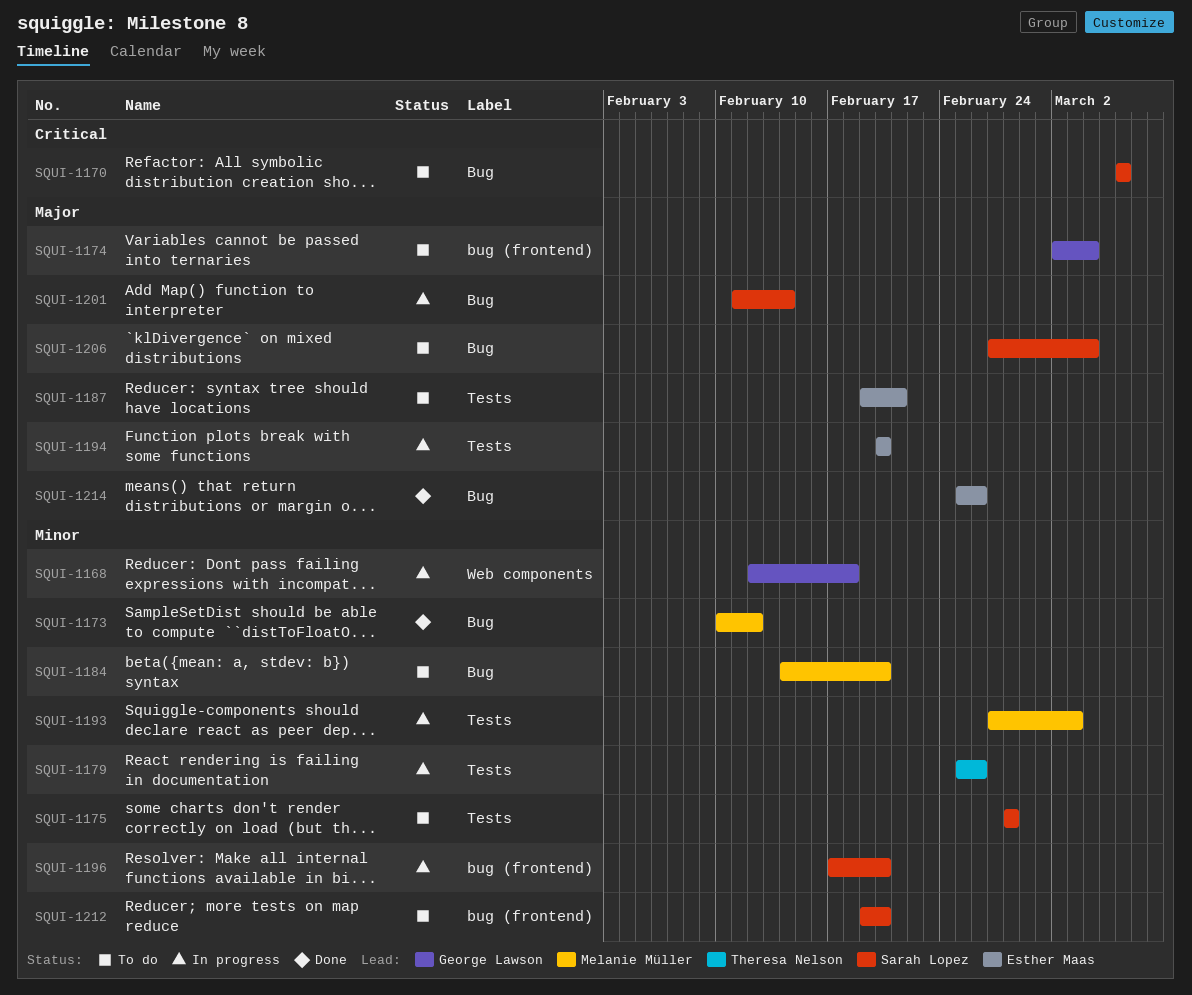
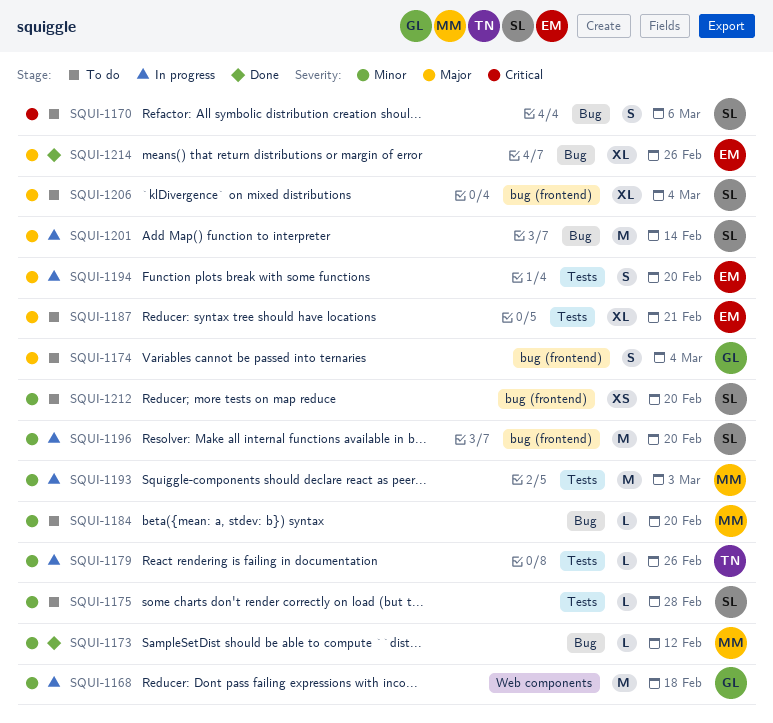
SQUI-1206, label: Bug -> bug (frontend)

